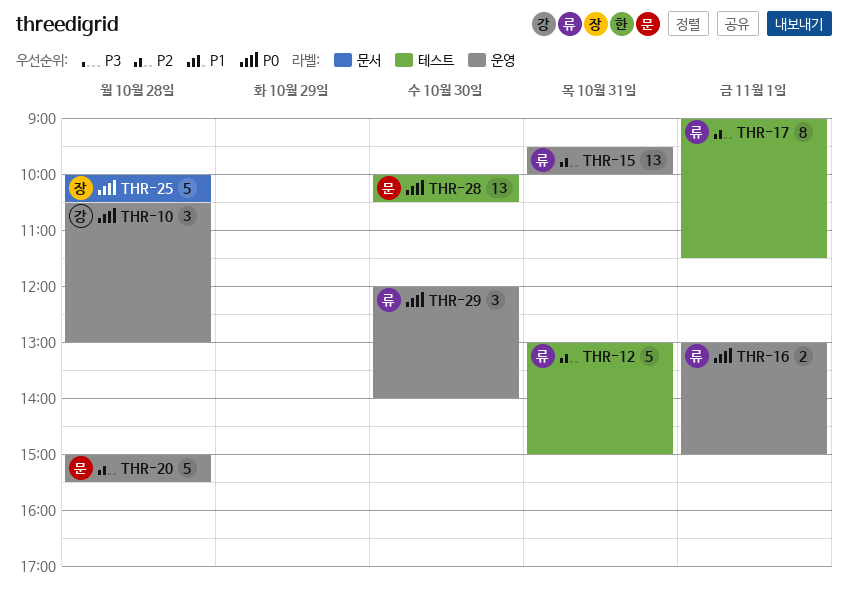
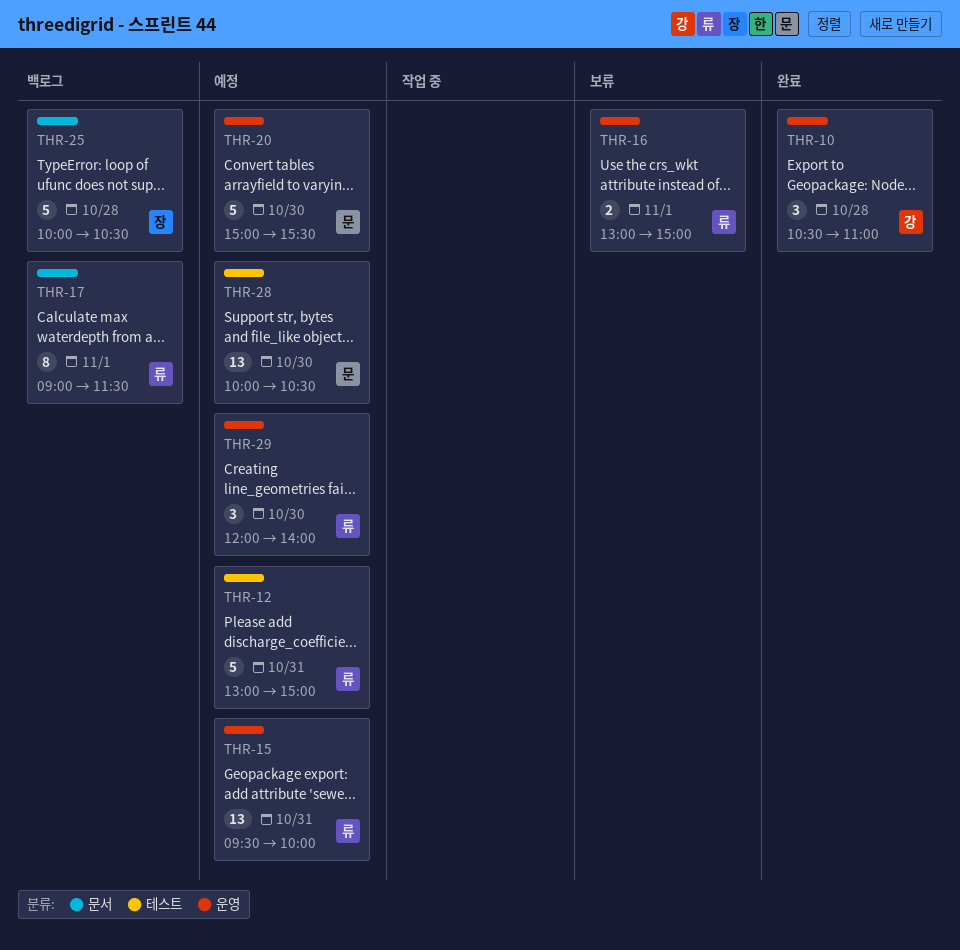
THR-10, ends: 13:00 -> 11:00
THR-17, label: 테스트 -> 문서
THR-20, day: Oct 28 -> Oct 30

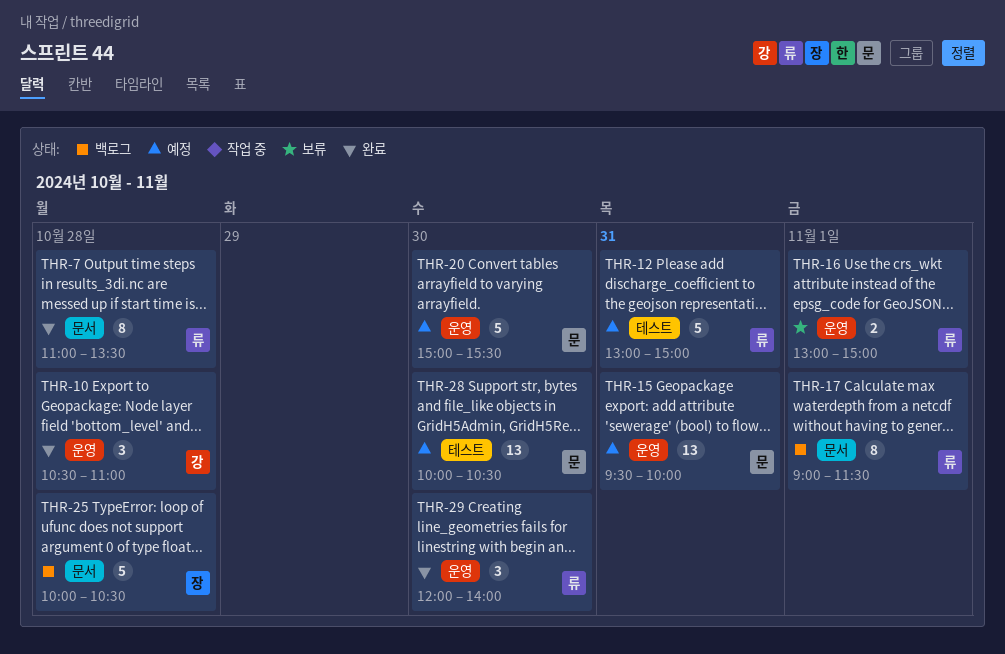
THR-7: none -> present
THR-15, owner: 류 -> 문
THR-29, status: 예정 -> 완료

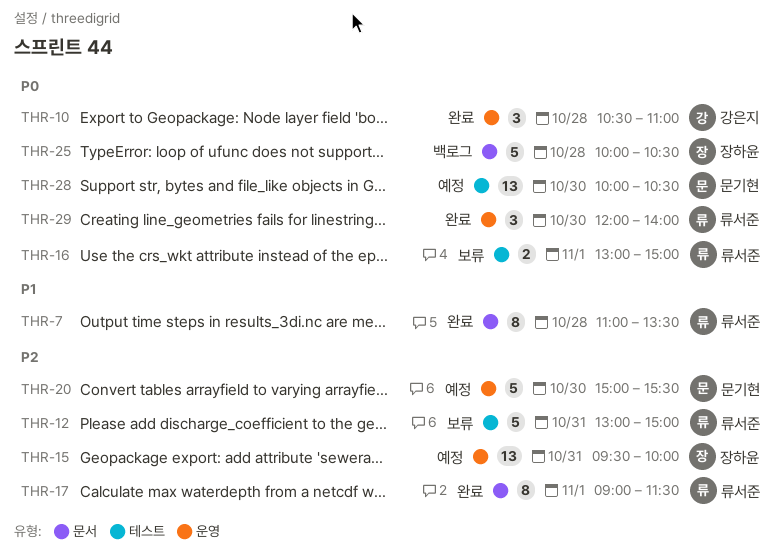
THR-12, status: 예정 -> 보류
THR-15, owner: 문기현 -> 장하윤
THR-16, label: 운영 -> 테스트
THR-17, status: 백로그 -> 완료

